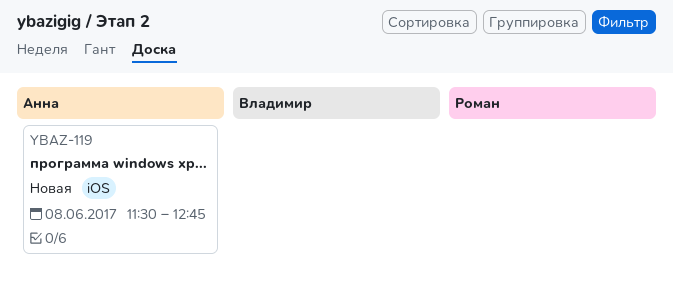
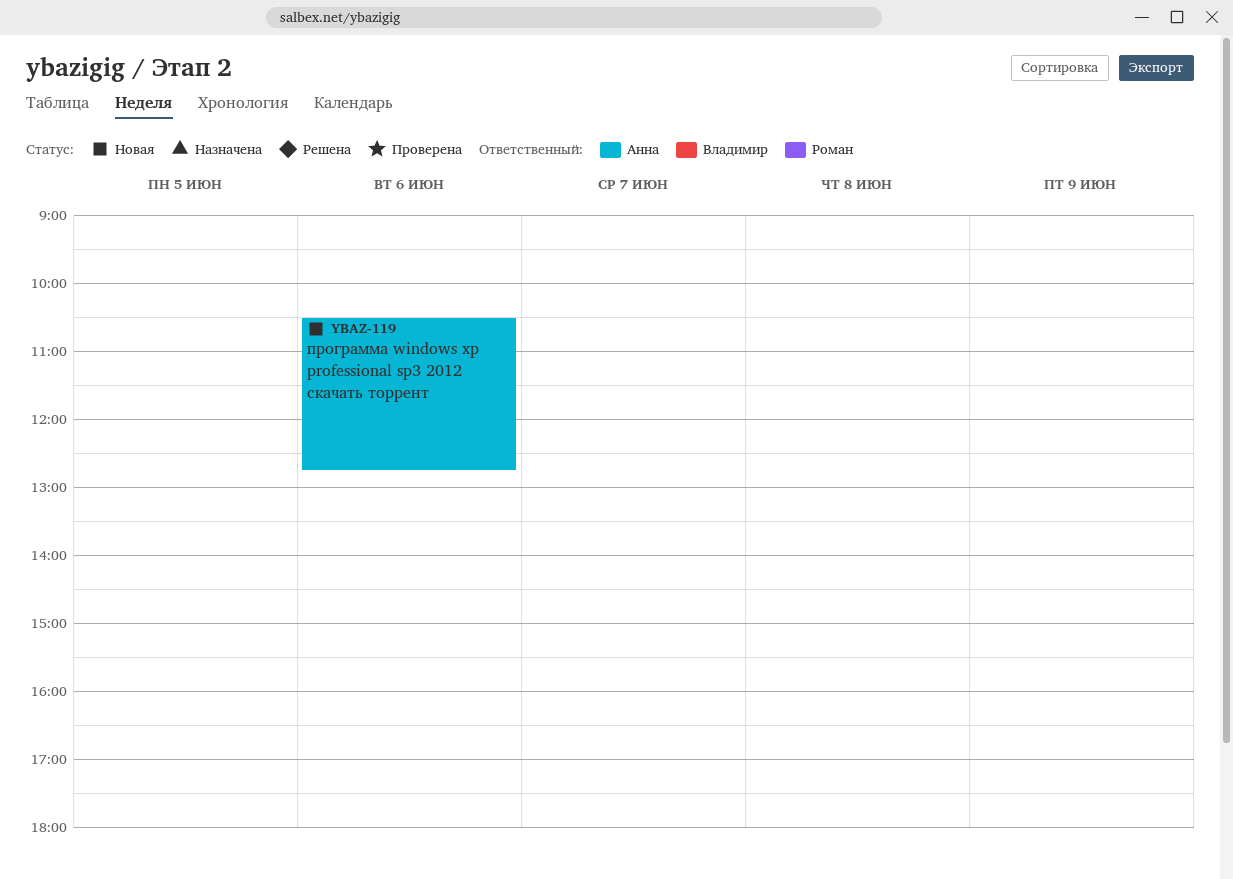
YBAZ-119, day: Jun 8 -> Jun 6
YBAZ-119, begins: 11:30 -> 10:30

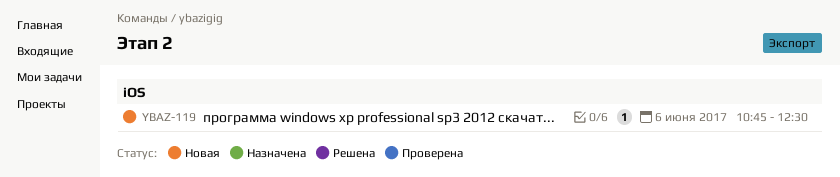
YBAZ-119, begins: 10:30 -> 10:45
YBAZ-119, ends: 12:45 -> 12:30

